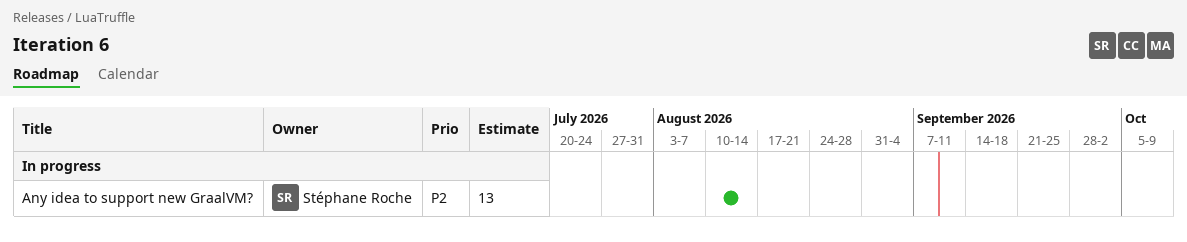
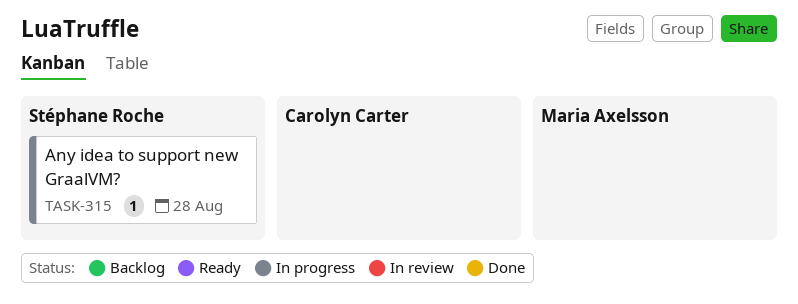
Any idea to support new GraalVM?, estimate: 13 -> 1
Any idea to support new GraalVM?, due: Aug 14 -> Aug 28

